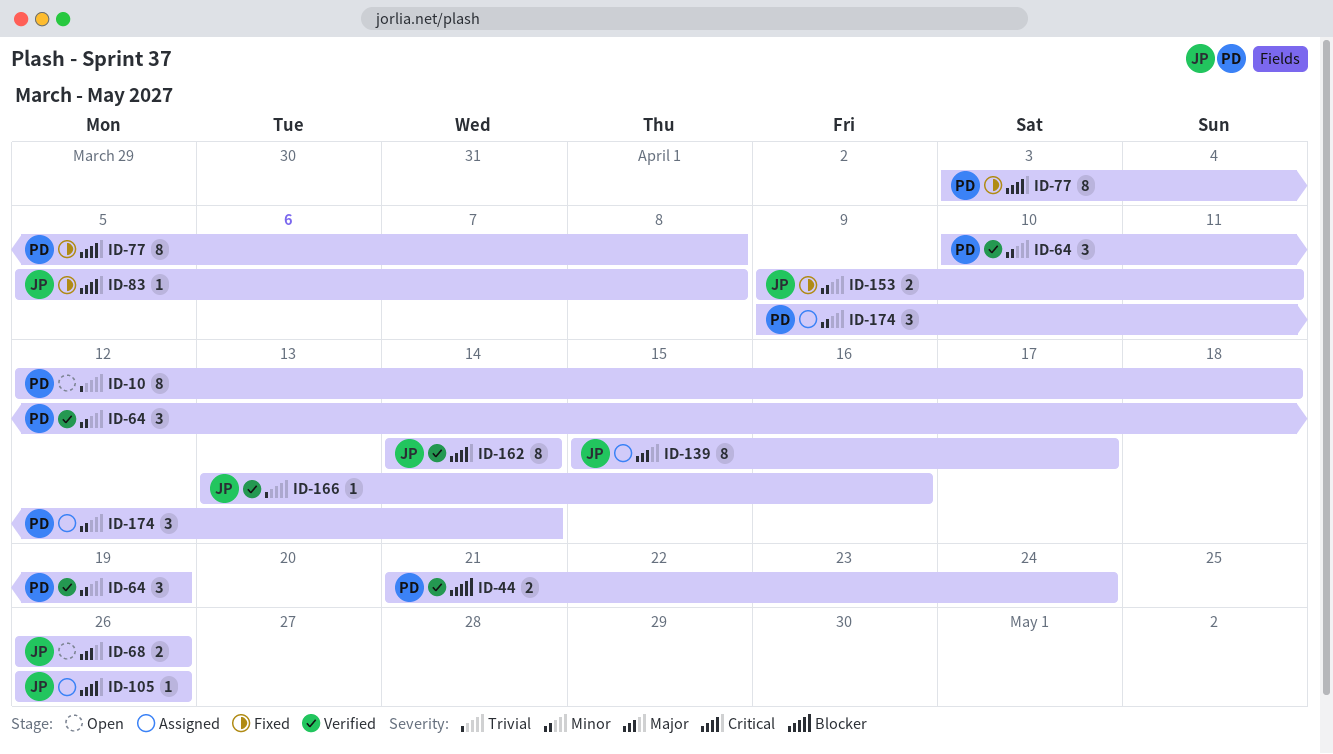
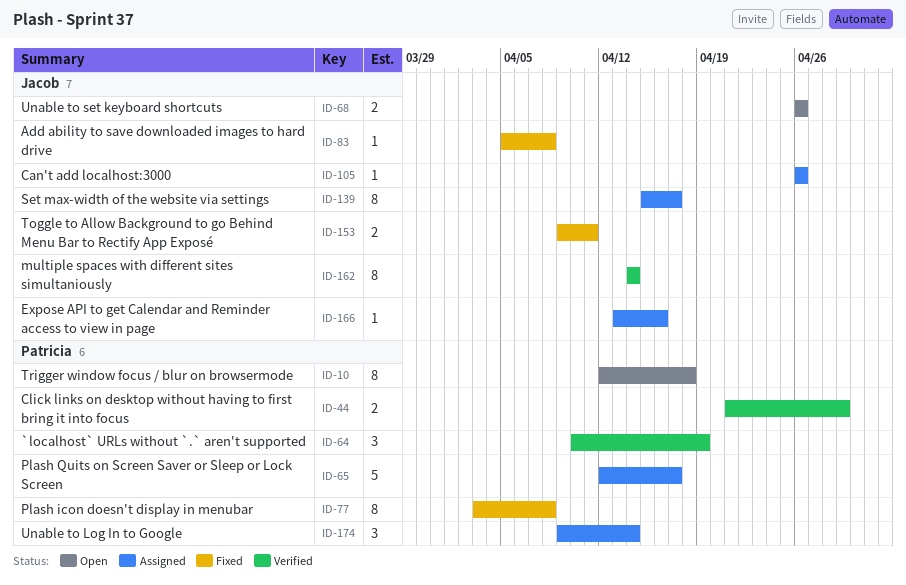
ID-44, due: Apr 24 -> Apr 29
ID-65: none -> present
ID-166, status: Verified -> Assigned

